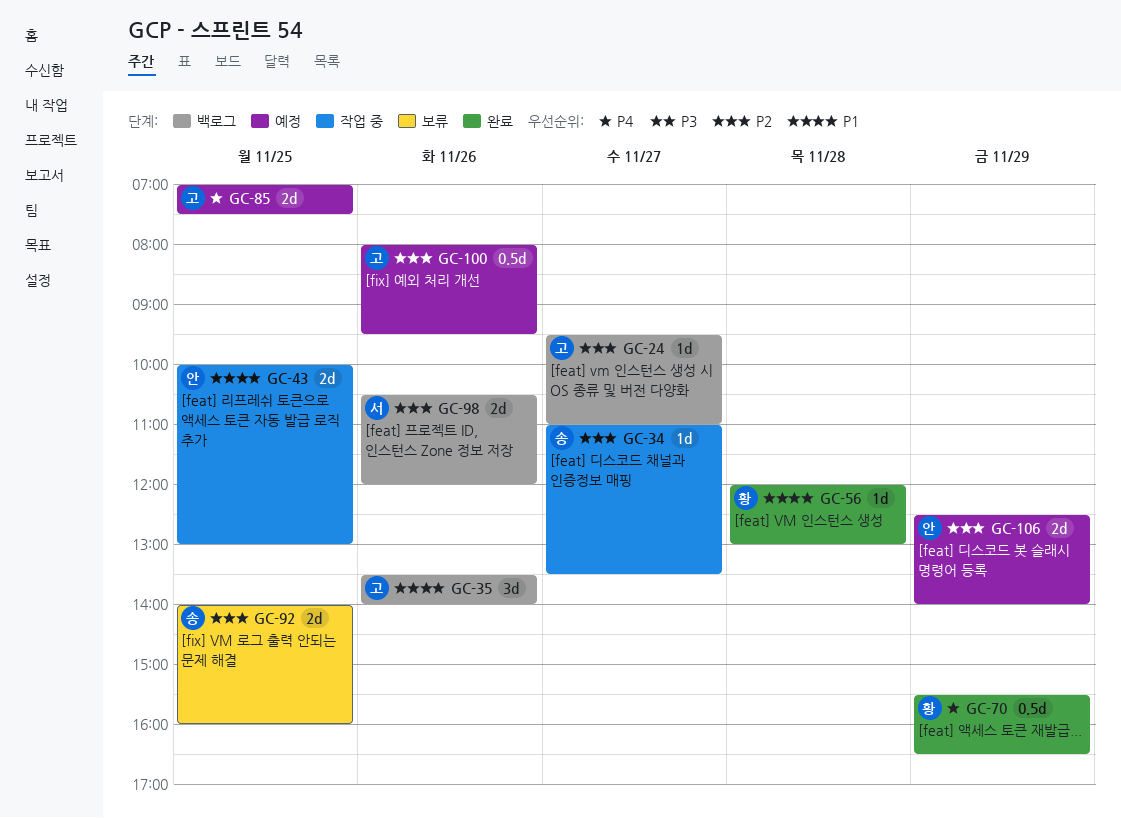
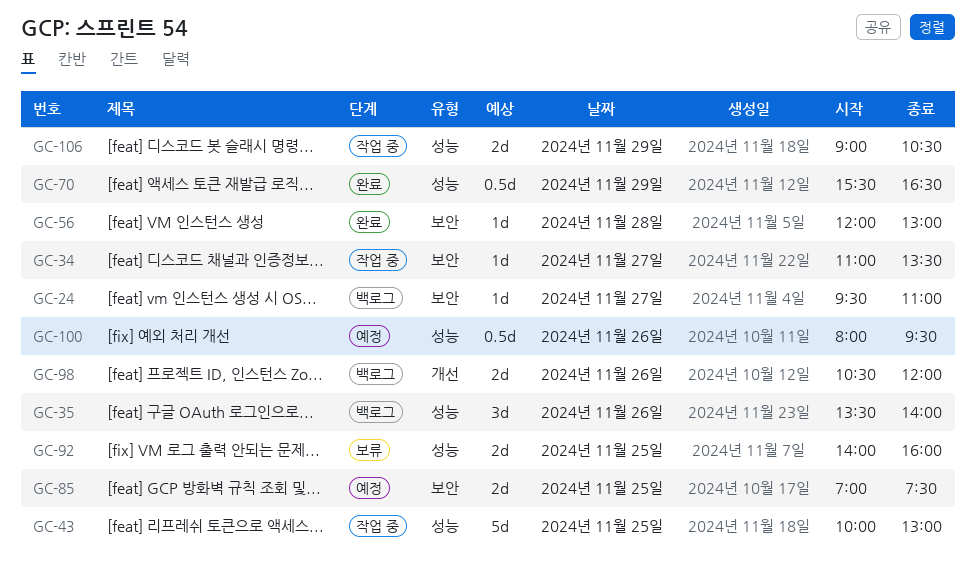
GC-43, estimate: 2d -> 5d
GC-106, status: 예정 -> 작업 중
GC-106, begins: 12:30 -> 09:00
GC-106, ends: 14:00 -> 10:30

